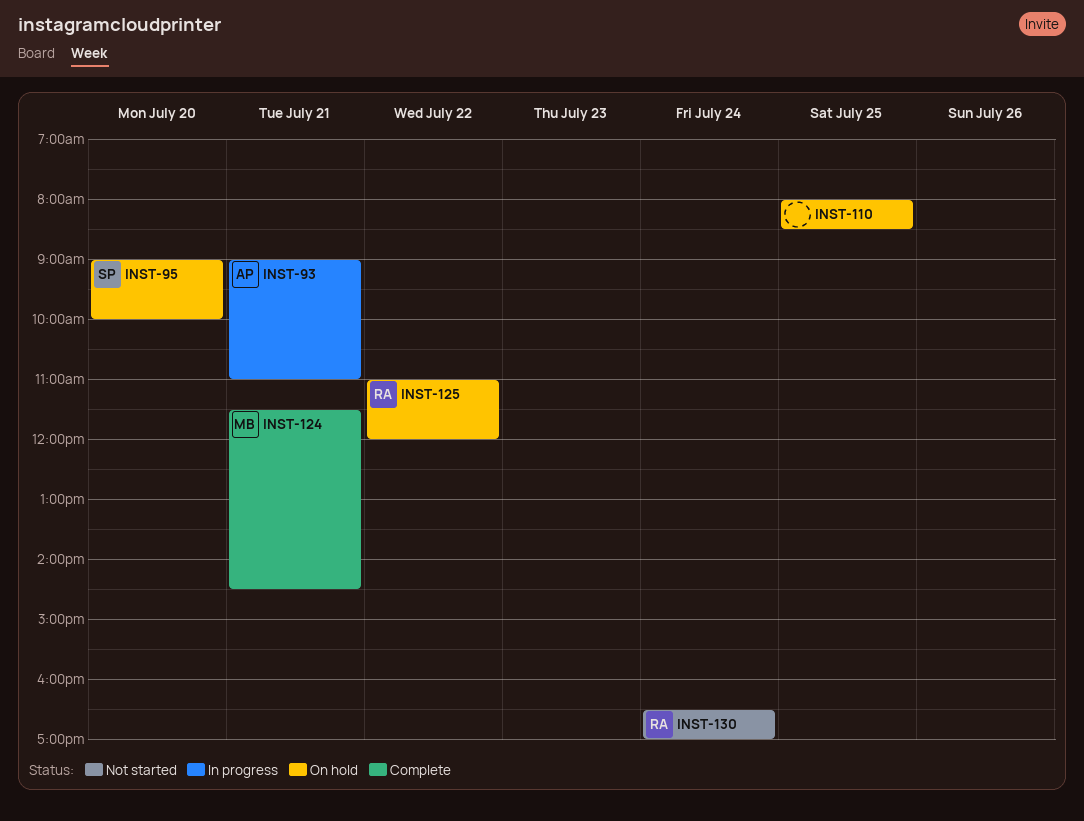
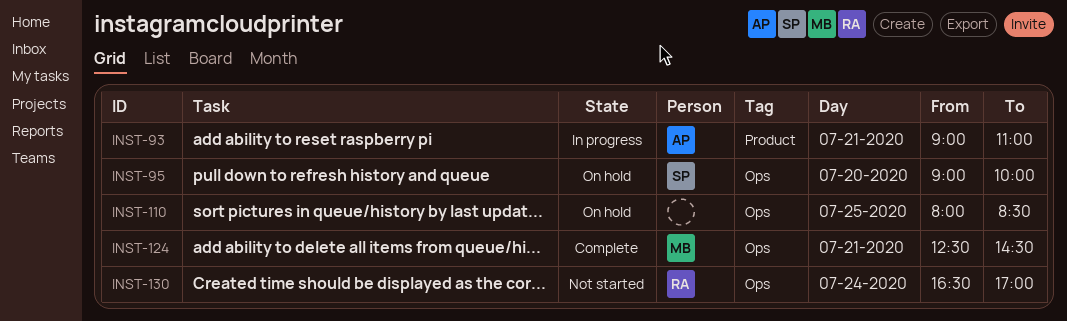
INST-124, begins: 11:30 -> 12:30
INST-125: present -> none

